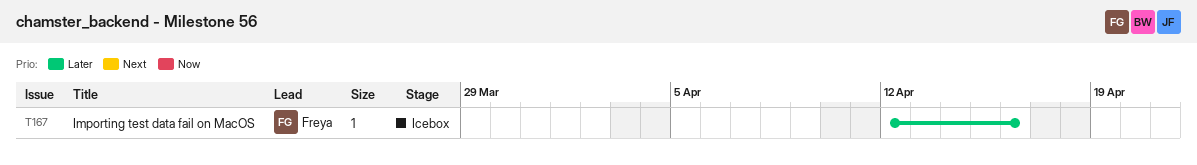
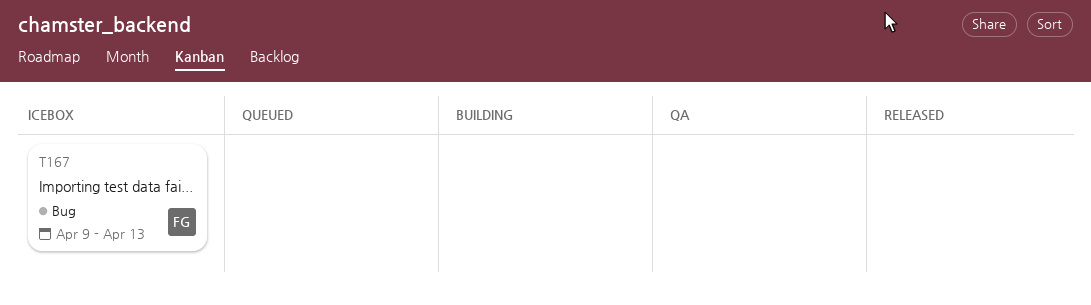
T167, start: Apr 12 -> Apr 9
T167, due: Apr 16 -> Apr 13

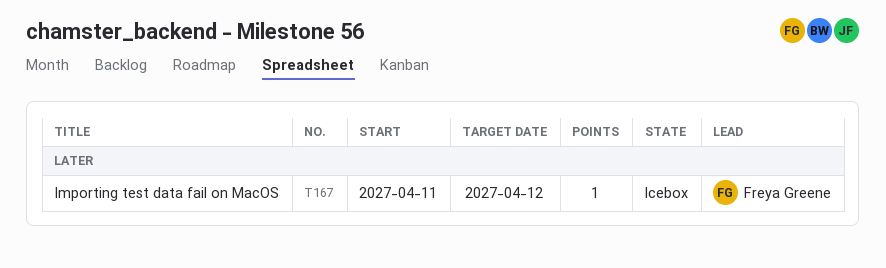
T167, start: Apr 9 -> Apr 11
T167, due: Apr 13 -> Apr 12

